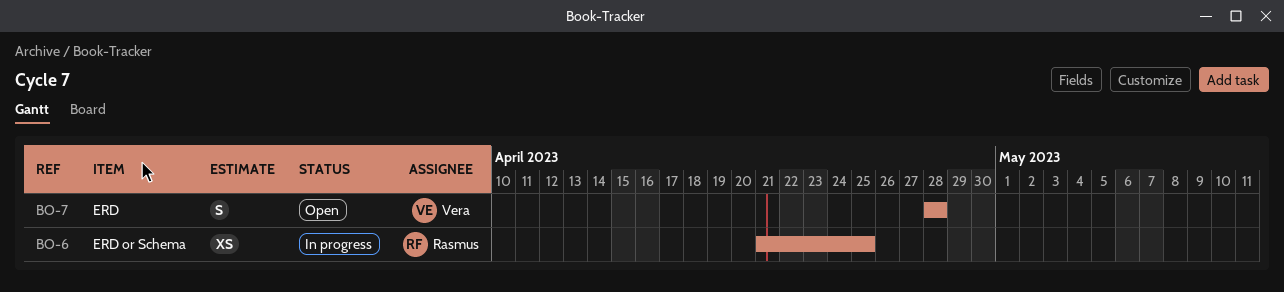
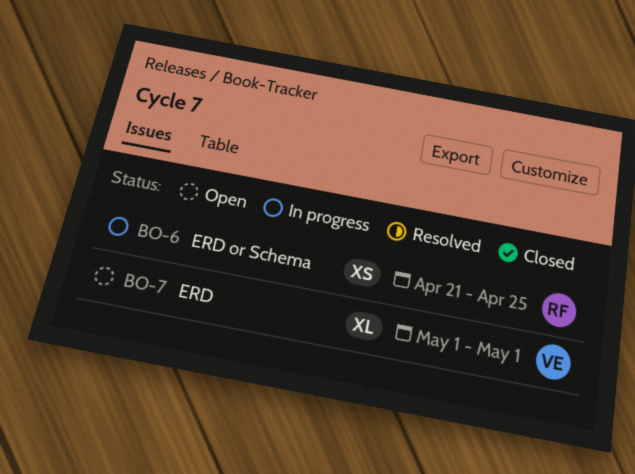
BO-7, estimate: S -> XL
BO-7, start: Apr 28 -> May 1
BO-7, due: Apr 28 -> May 1

